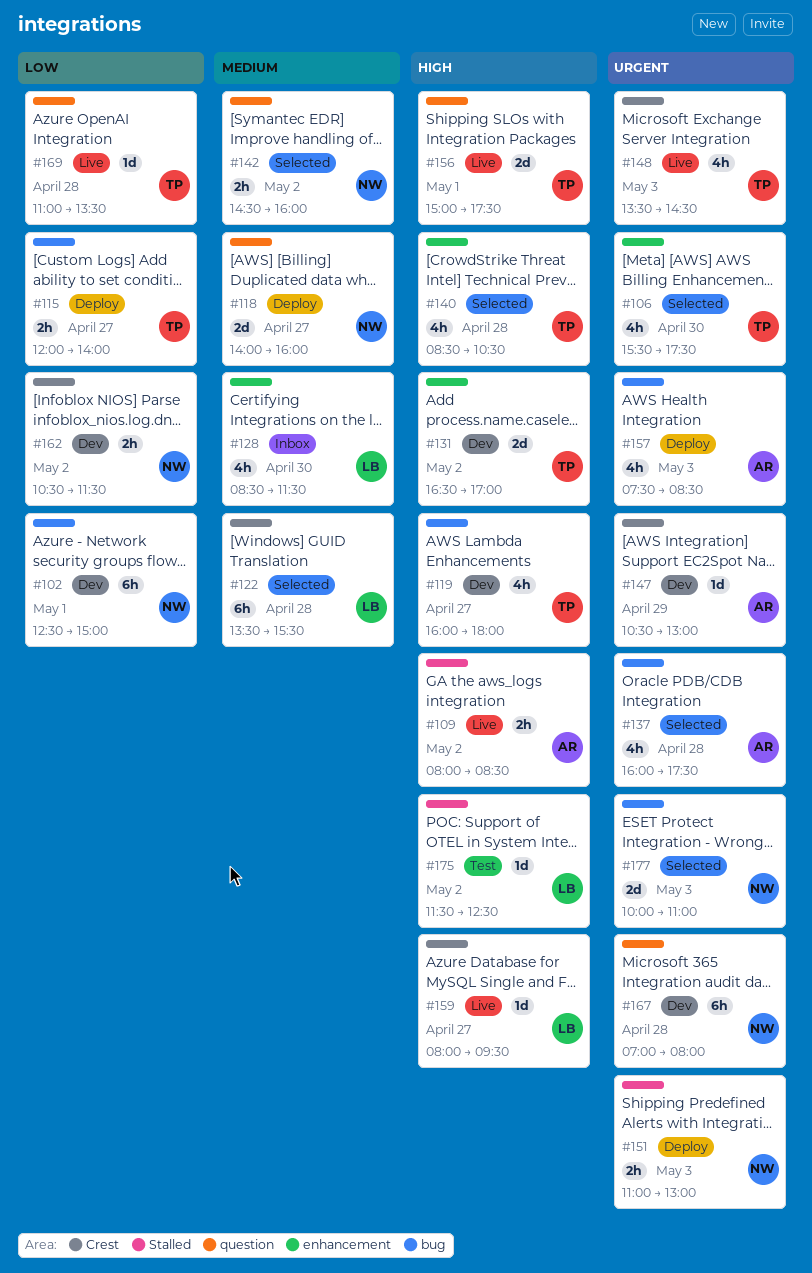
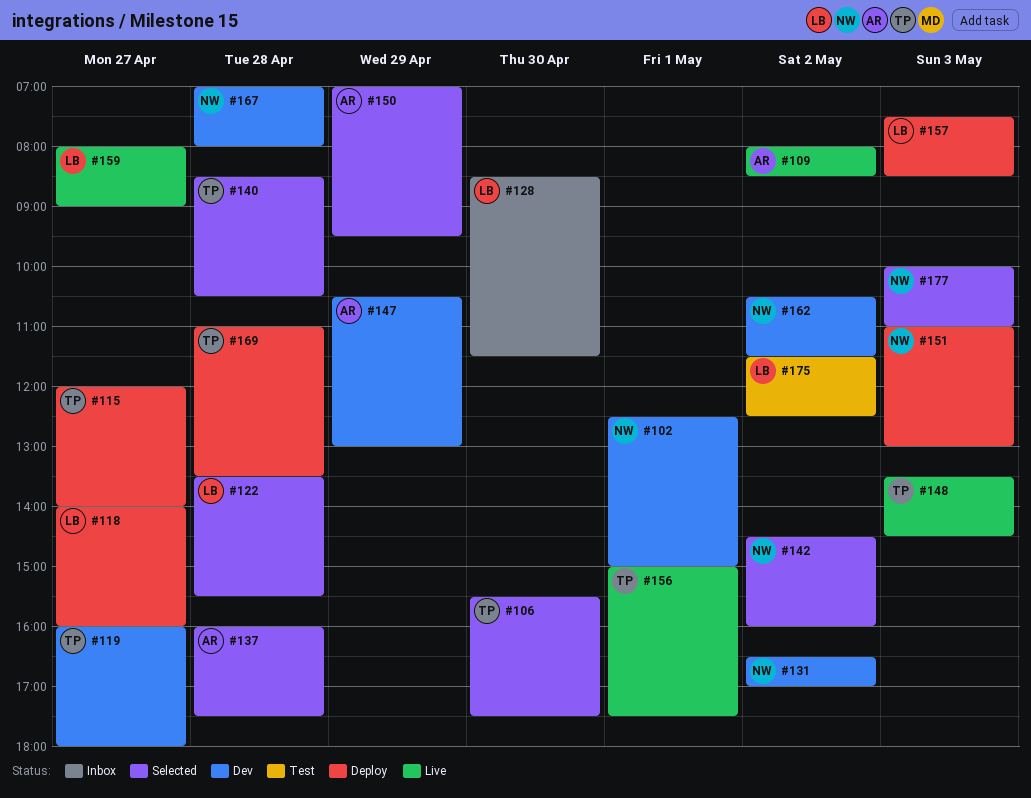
#118, owner: NW -> LB
#131, owner: TP -> NW
#150: none -> present
#157, owner: AR -> LB
#159, ends: 09:30 -> 09:00
#169, status: Live -> Deploy

